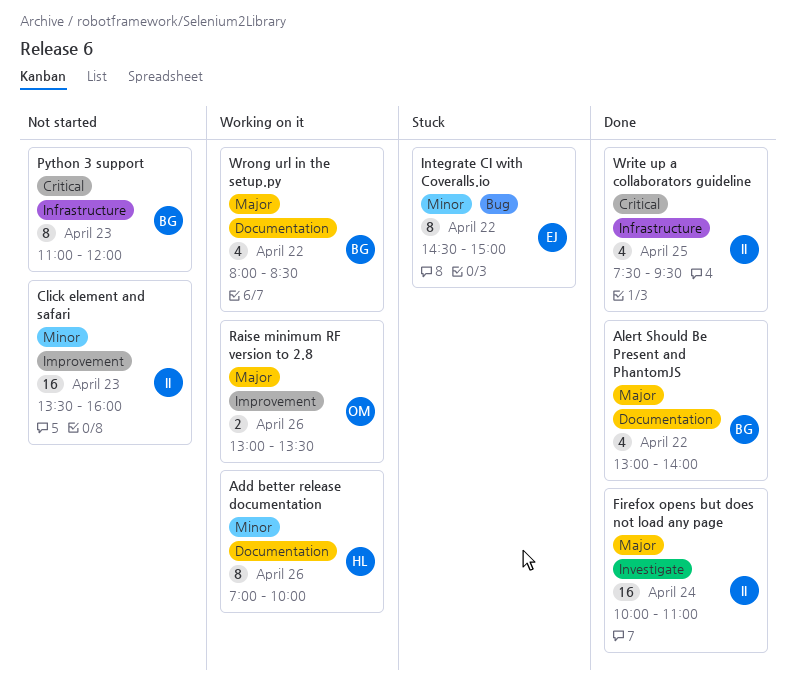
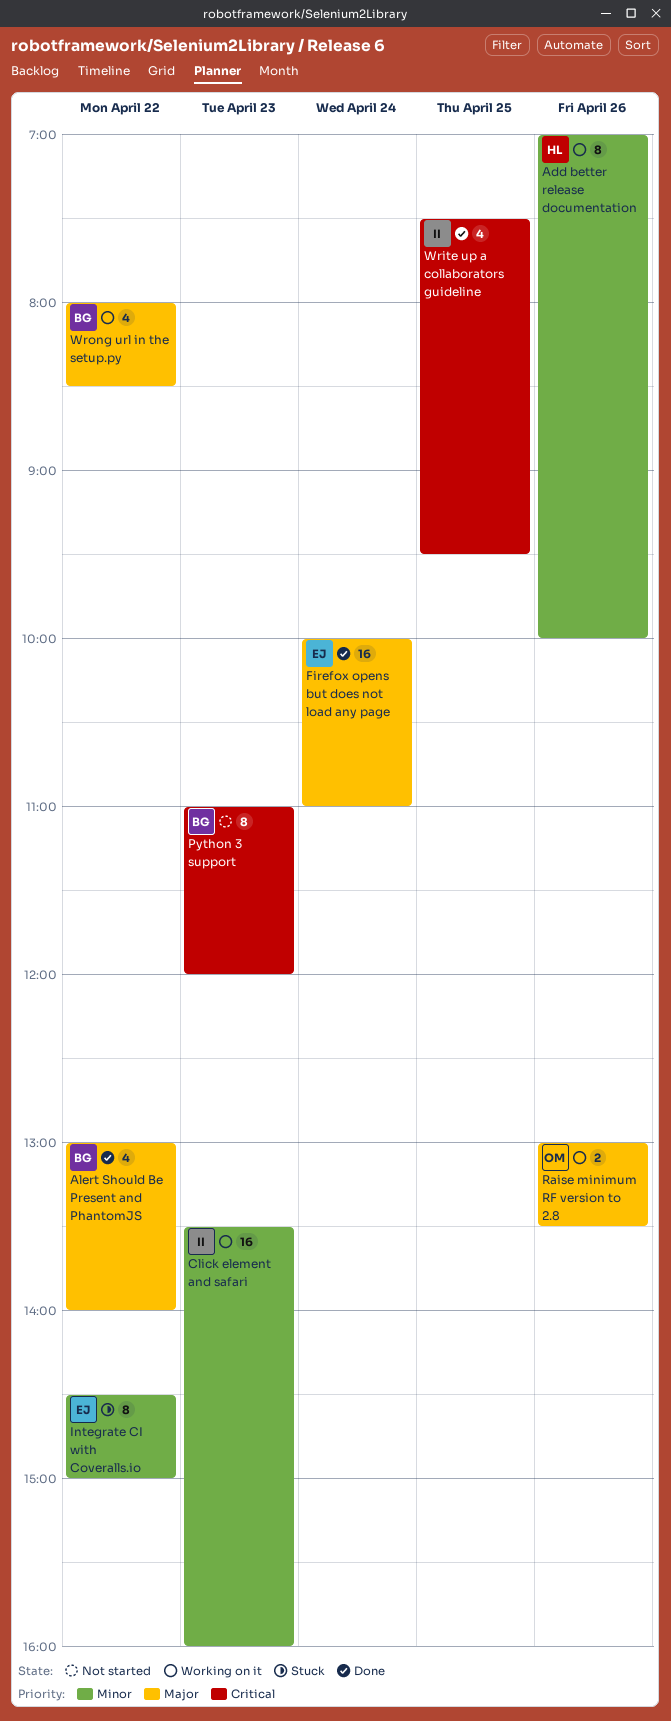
Click element and safari, status: Not started -> Working on it
Firefox opens but does not load any page, owner: II -> EJ

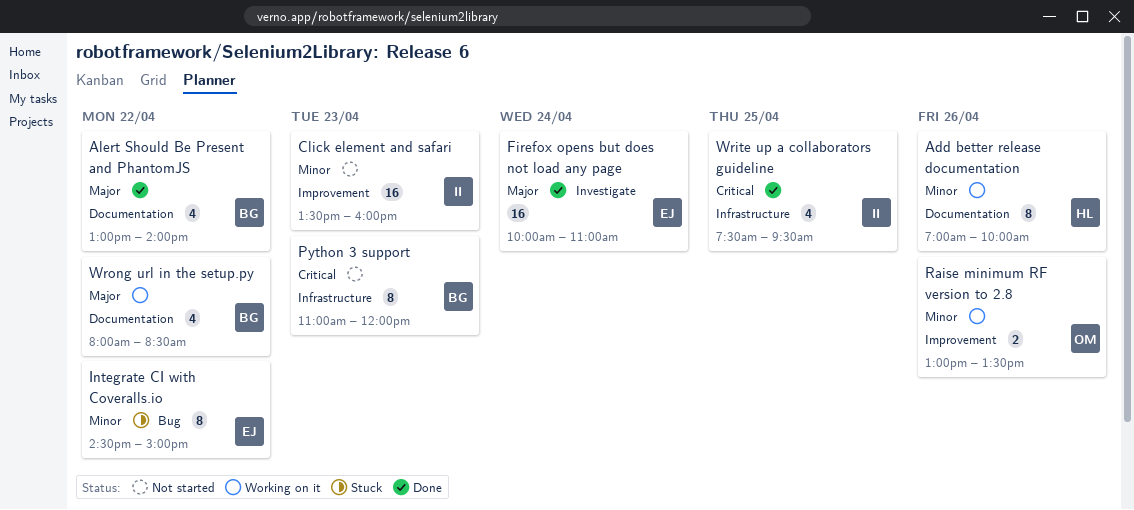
Click element and safari, status: Working on it -> Not started
Raise minimum RF version to 2.8, priority: Major -> Minor

